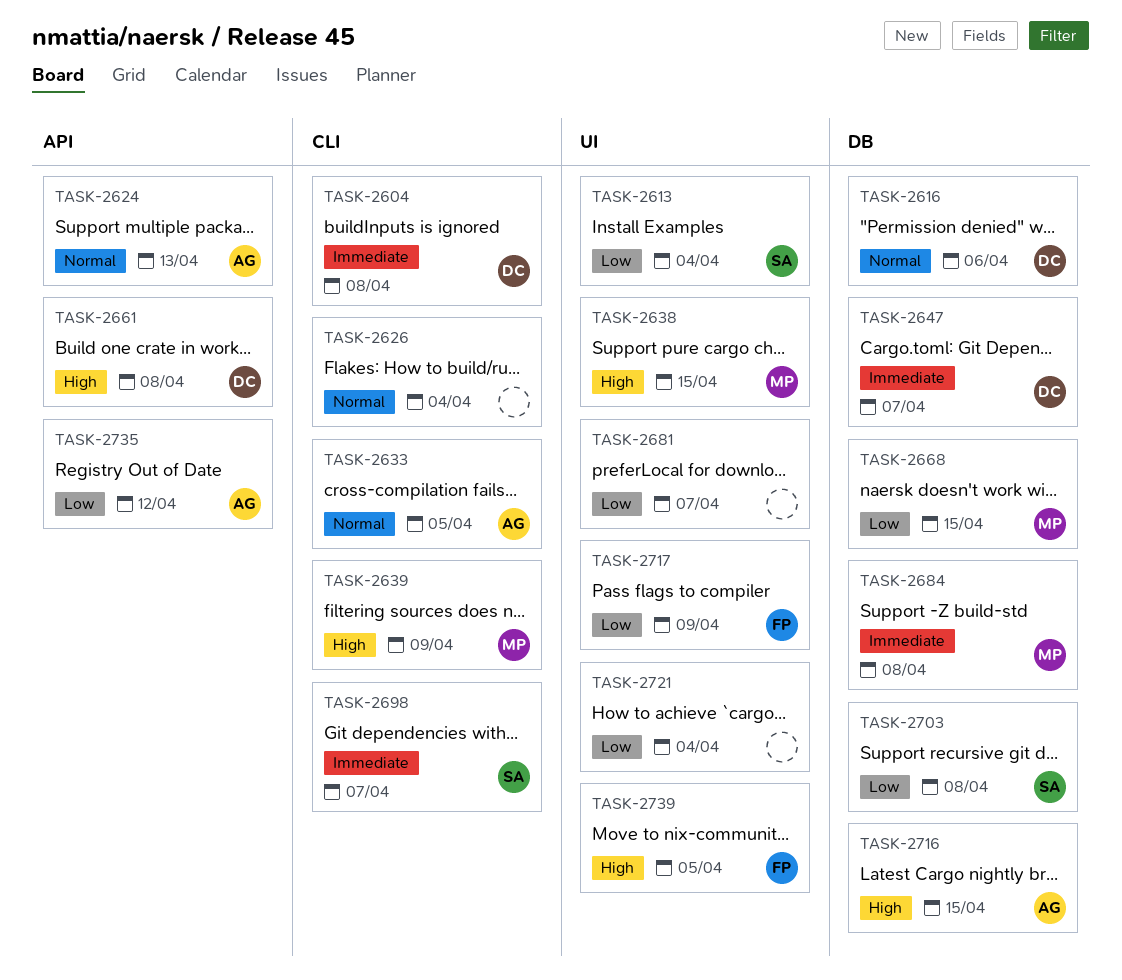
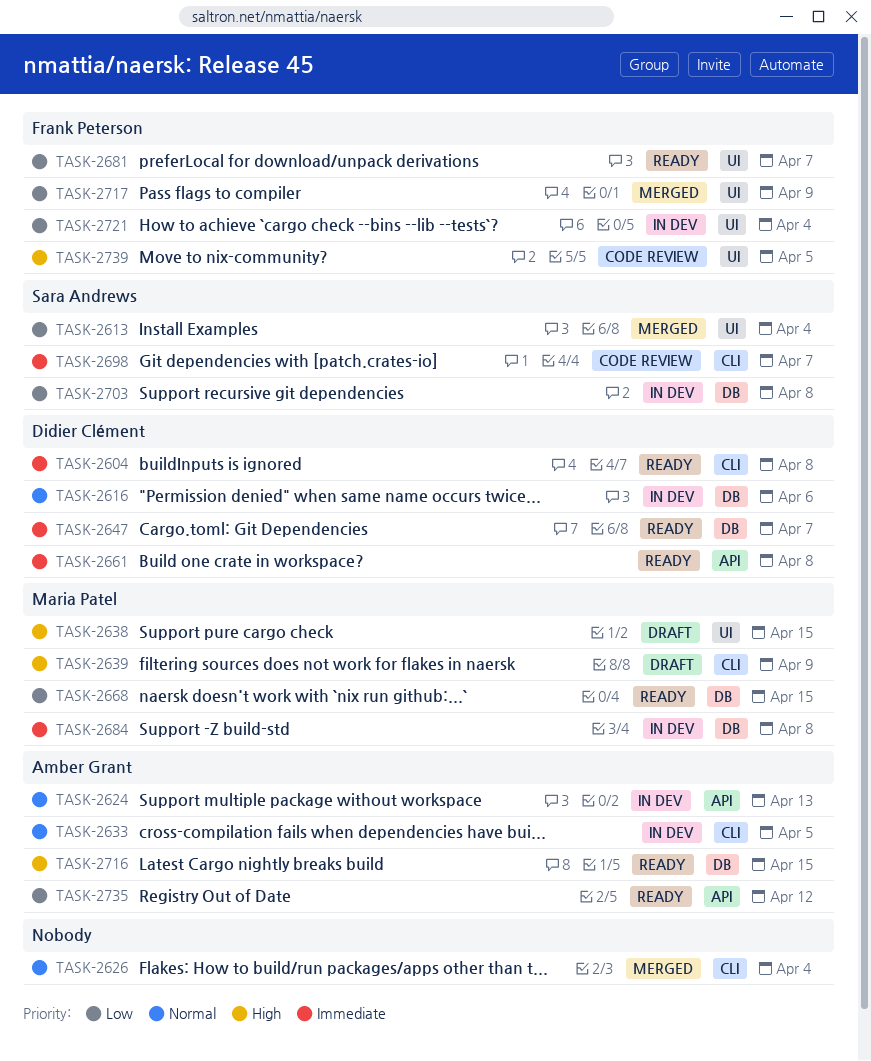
TASK-2661, priority: High -> Immediate
TASK-2681, owner: none -> Frank Peterson
TASK-2721, owner: none -> Frank Peterson

